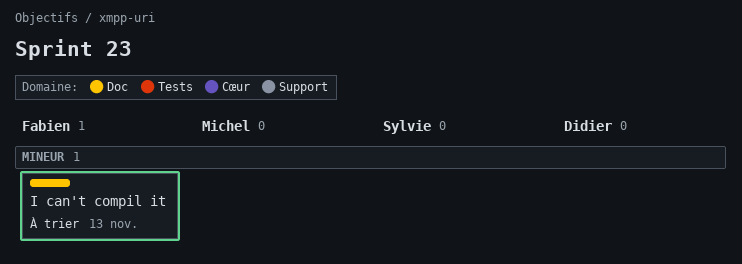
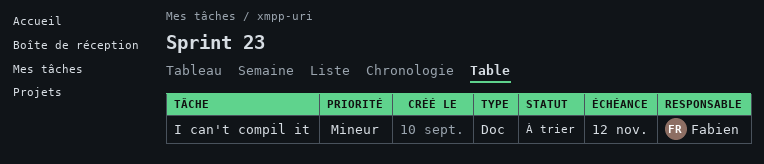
I can't compil it, due: Nov 13 -> Nov 12

